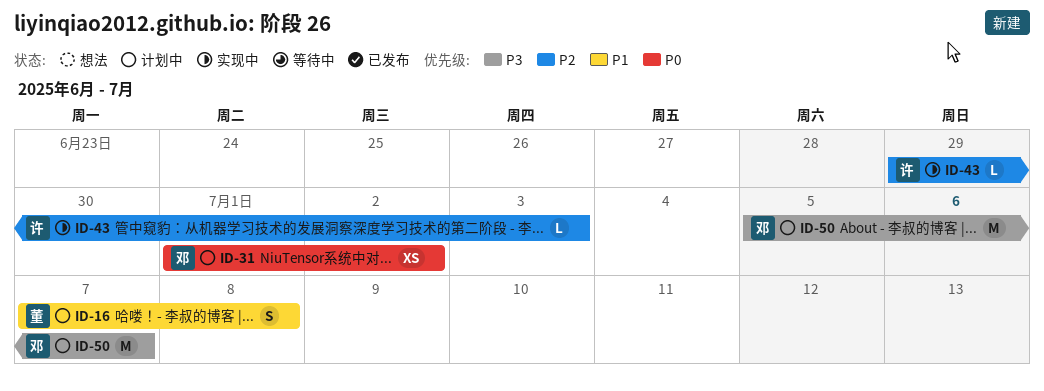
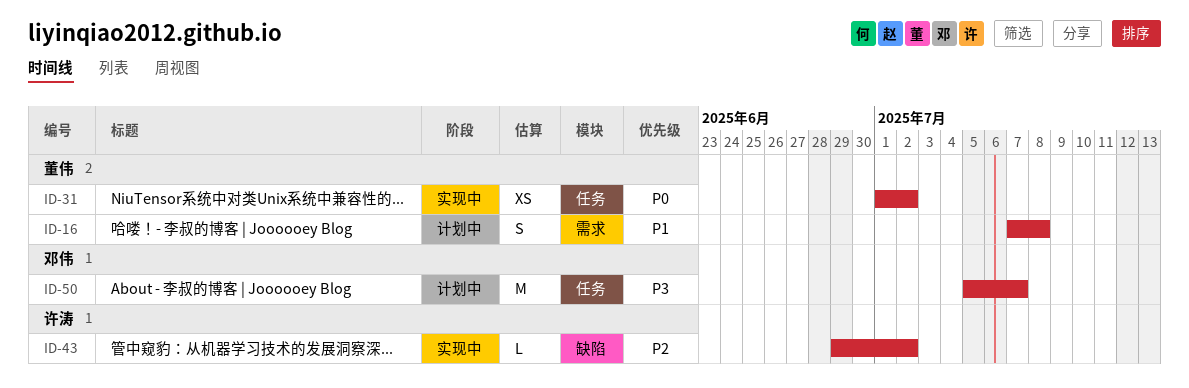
ID-31, status: 计划中 -> 实现中
ID-31, owner: 邓伟 -> 董伟
ID-43, due: Jul 3 -> Jul 2

